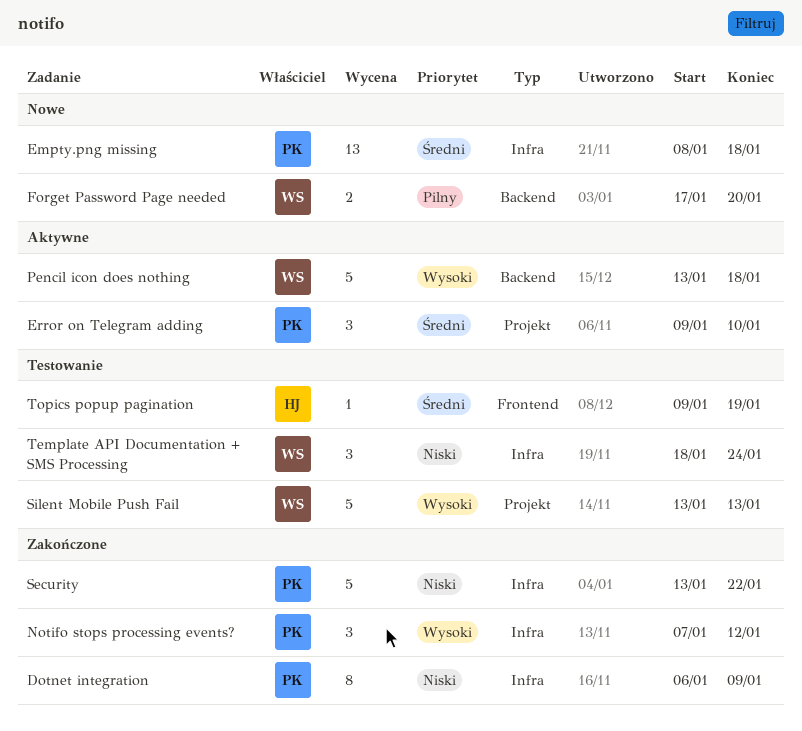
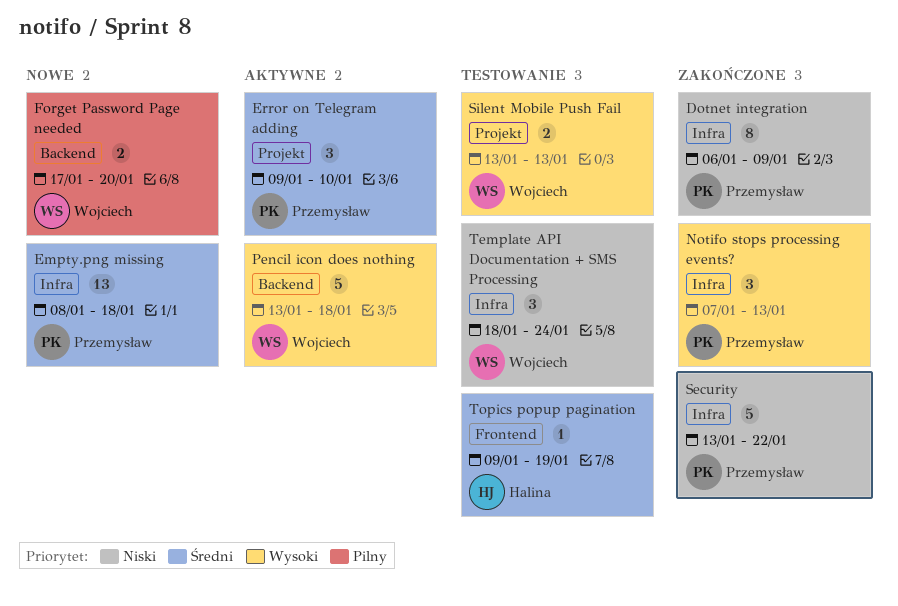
Notifo stops processing events?, due: Jan 12 -> Jan 13
Silent Mobile Push Fail, estimate: 5 -> 2

